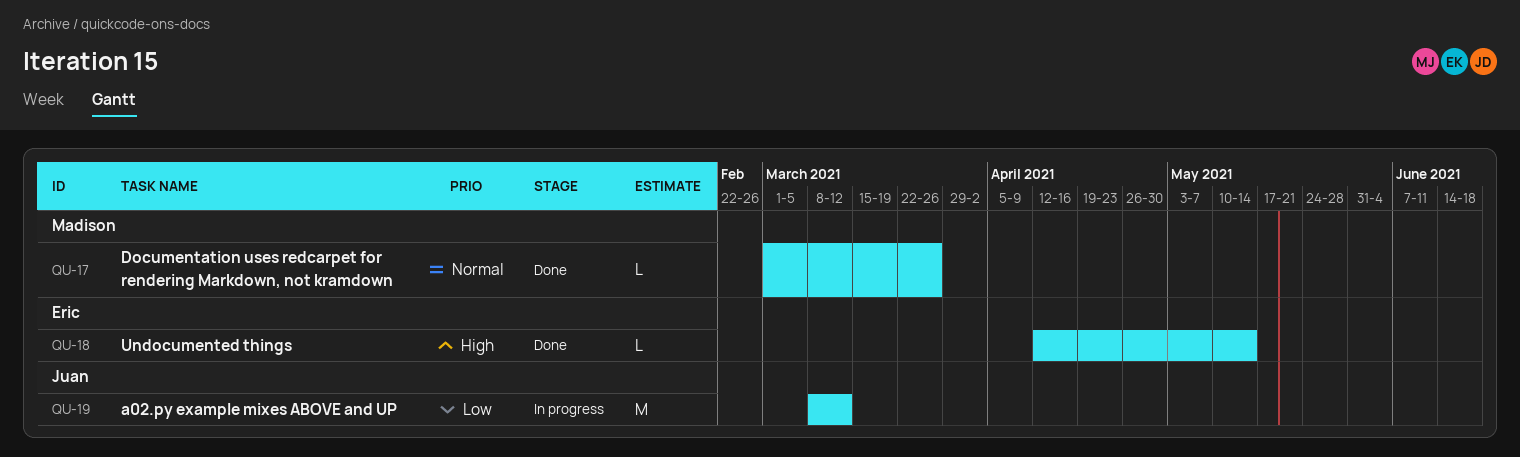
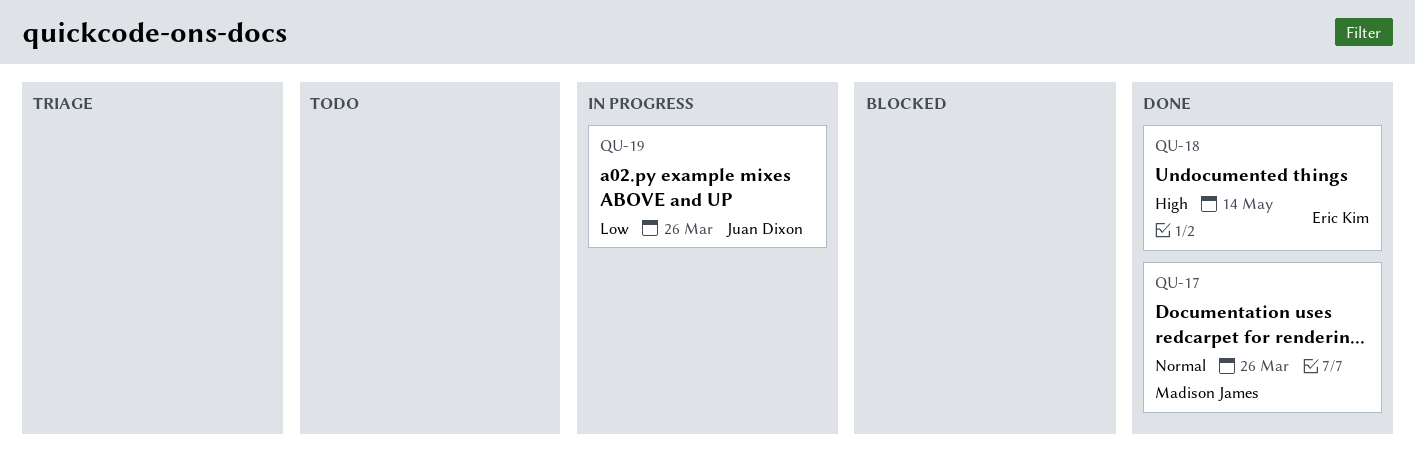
QU-19, due: Mar 12 -> Mar 26

